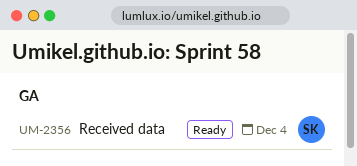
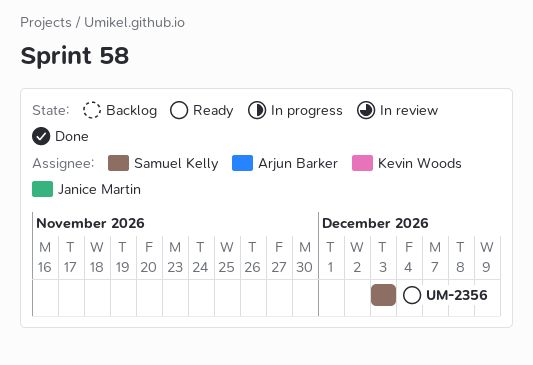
UM-2356, due: Dec 4 -> Dec 3

